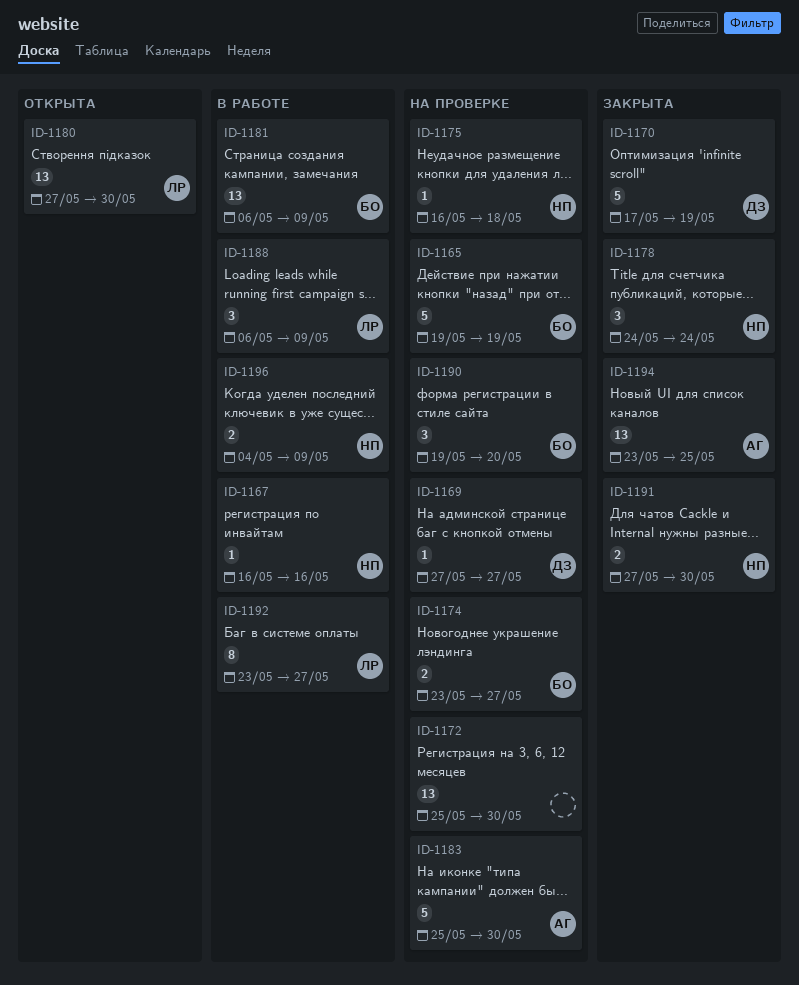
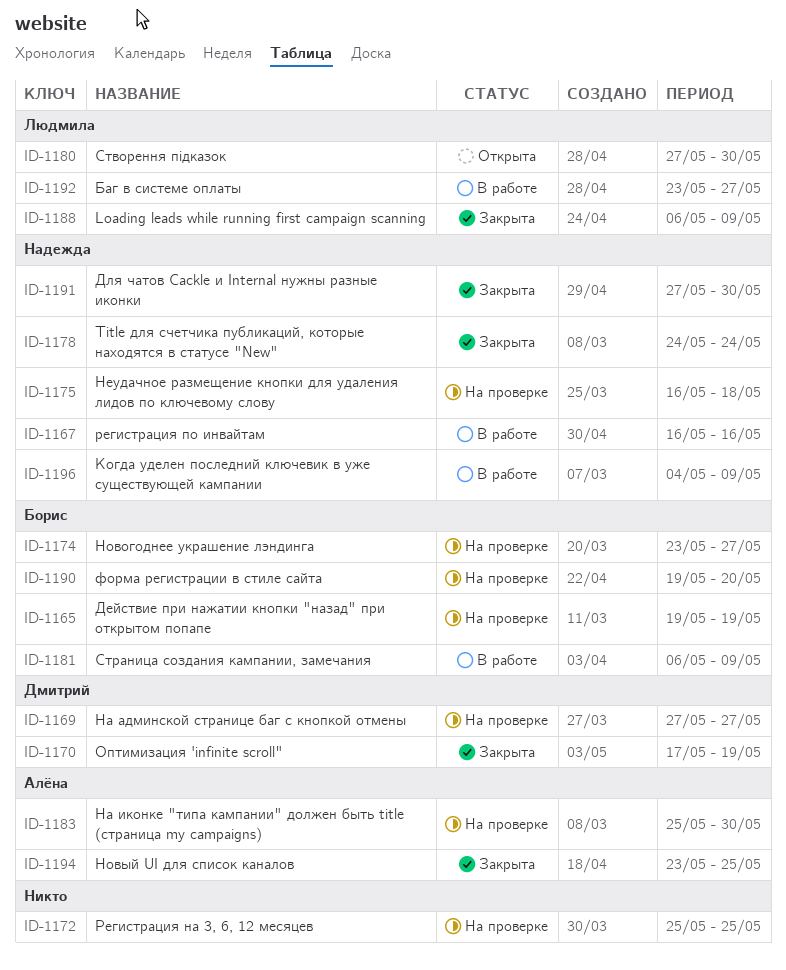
ID-1172, due: May 30 -> May 25
ID-1188, status: В работе -> Закрыта

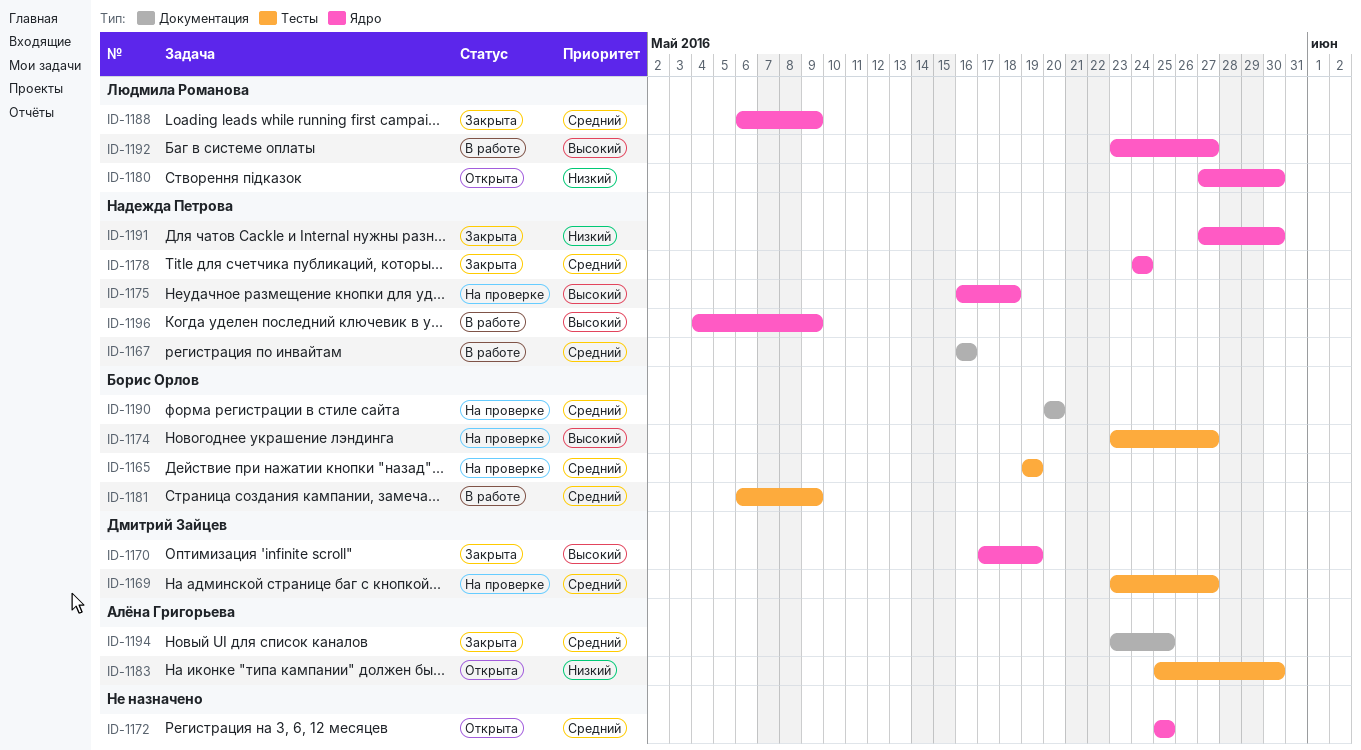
ID-1169, start: May 27 -> May 23
ID-1172, status: На проверке -> Открыта
ID-1183, status: На проверке -> Открыта
ID-1190, start: May 19 -> May 20

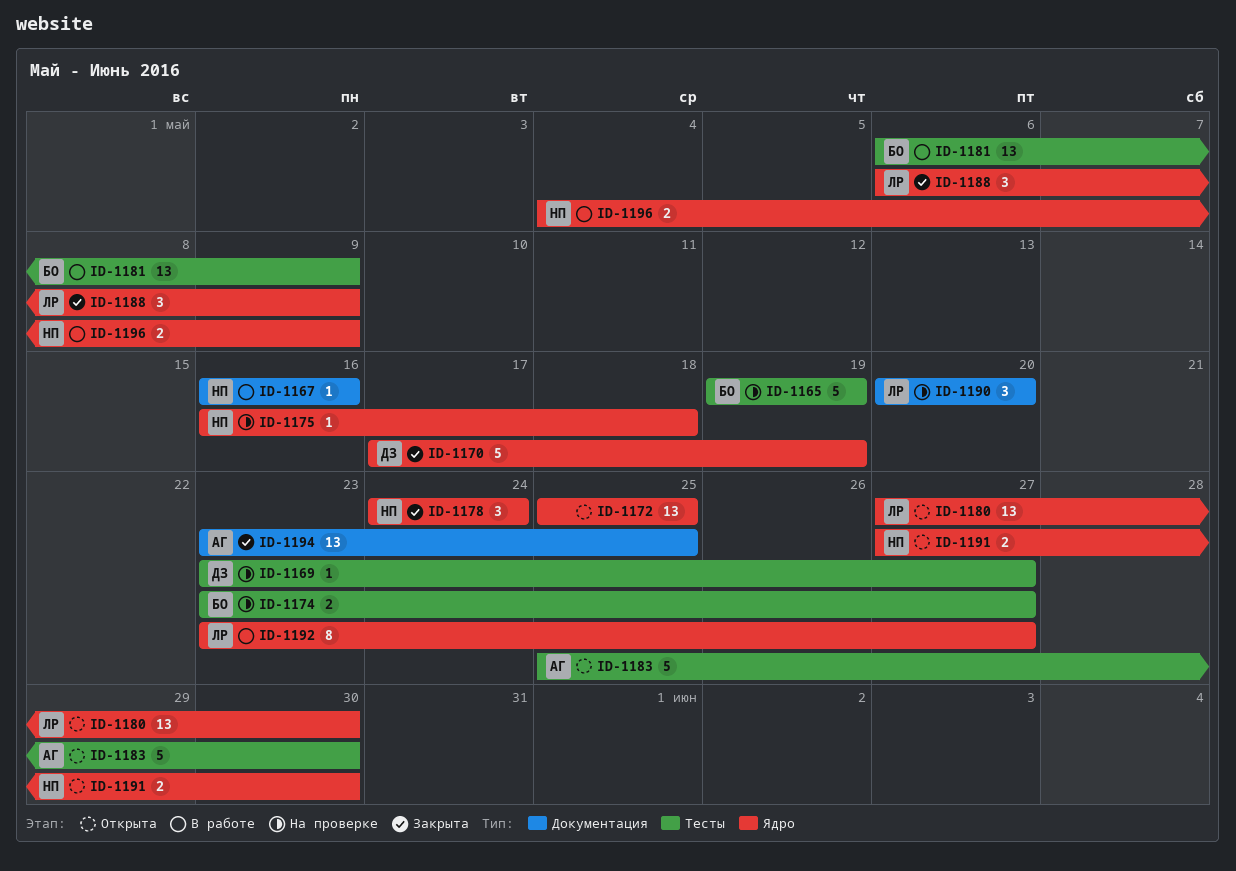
ID-1190, owner: Борис Орлов -> Людмила Романова
ID-1191, status: Закрыта -> Открыта

